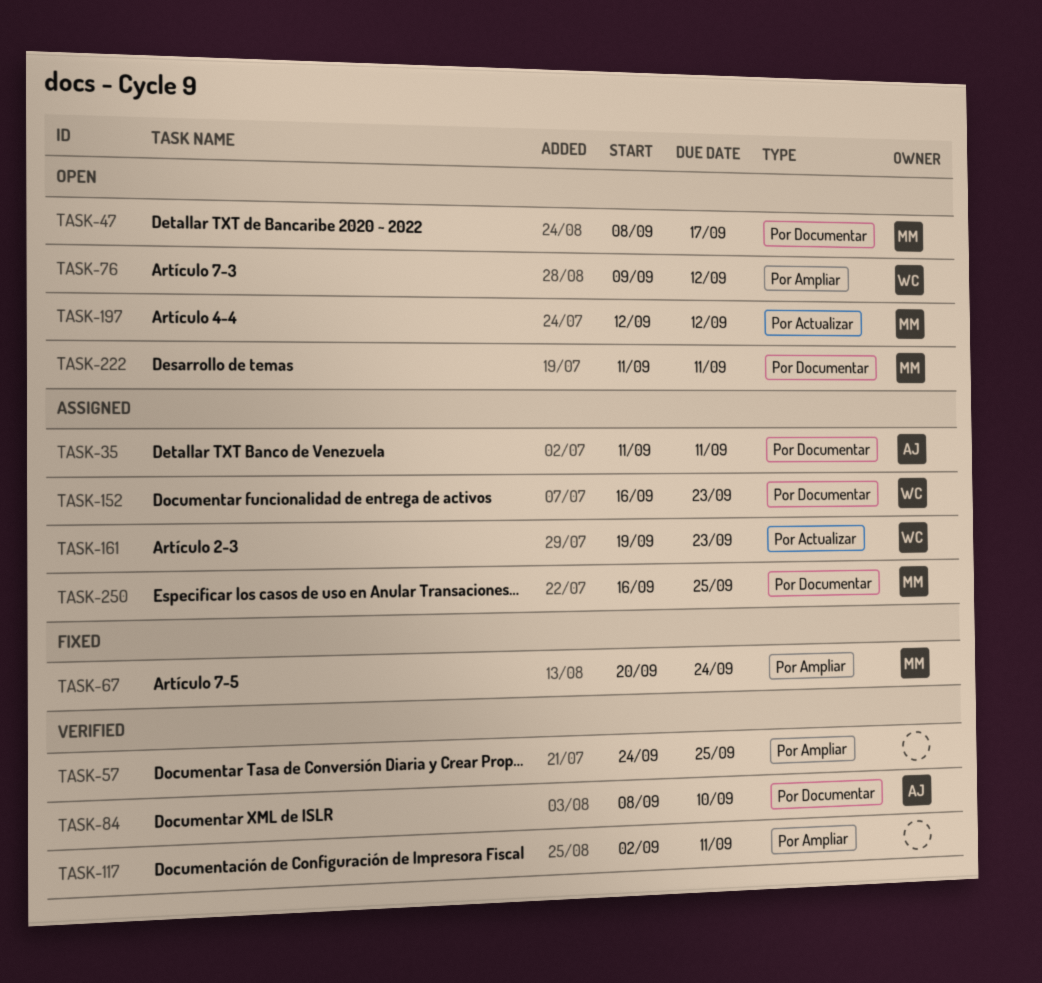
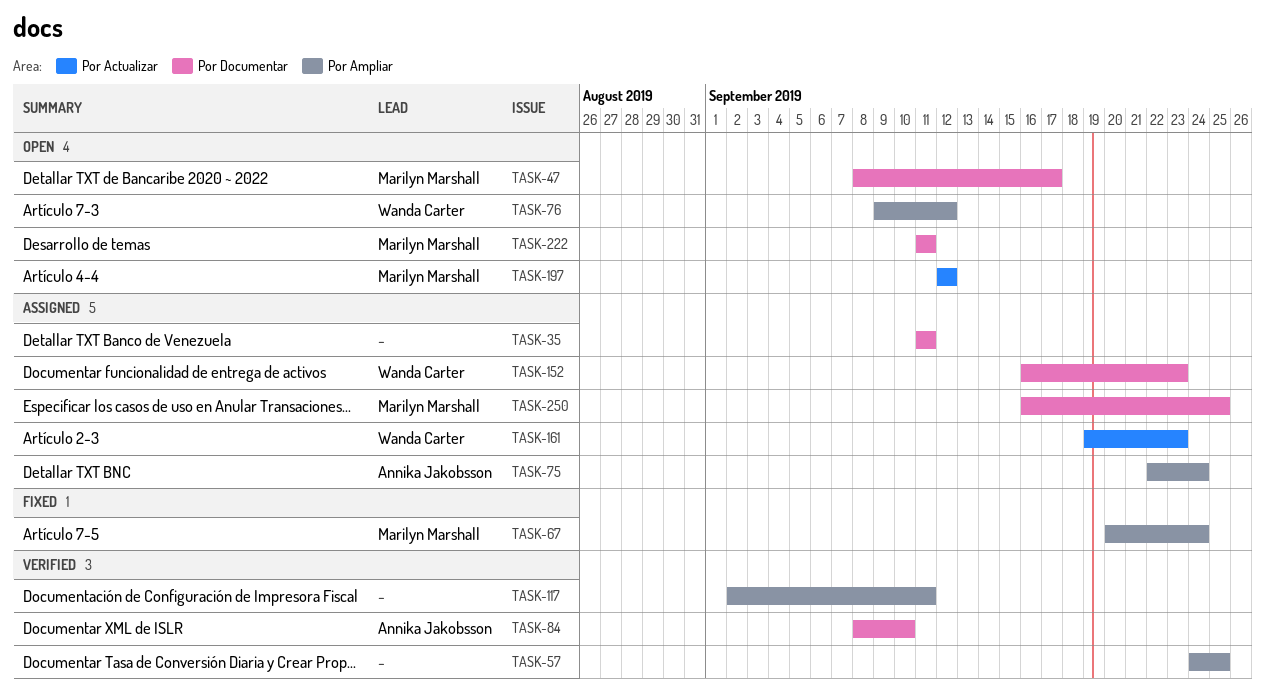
TASK-35, owner: Annika Jakobsson -> none
TASK-75: none -> present

